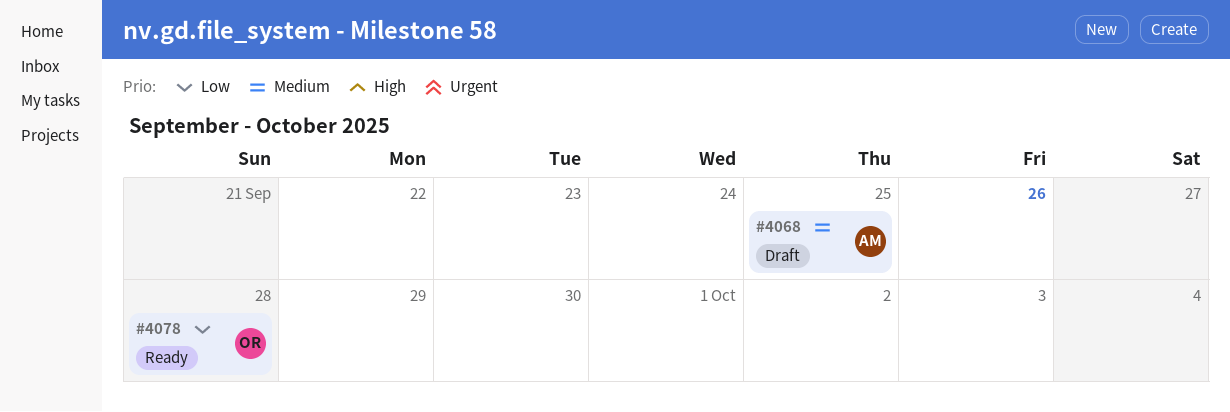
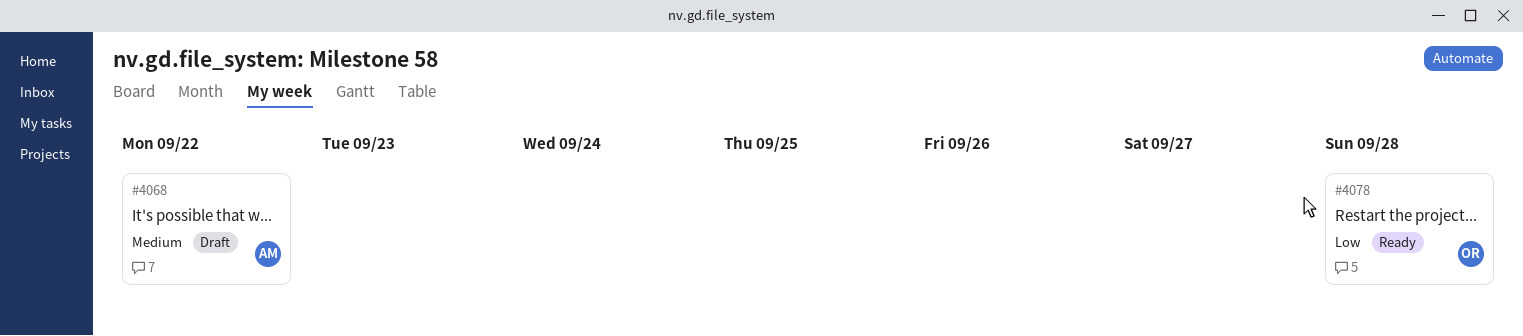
#4068, due: Sep 25 -> Sep 22

